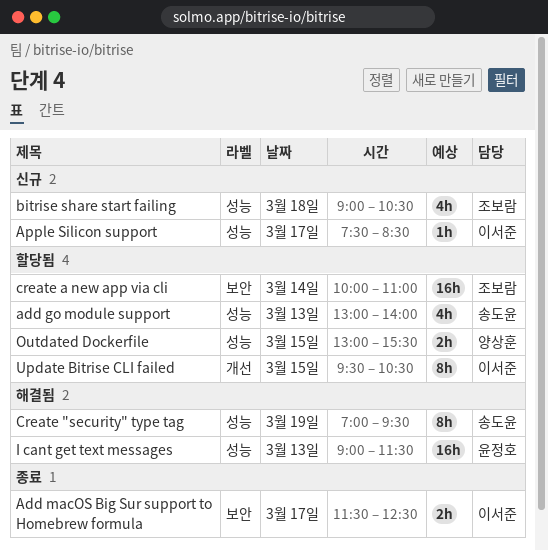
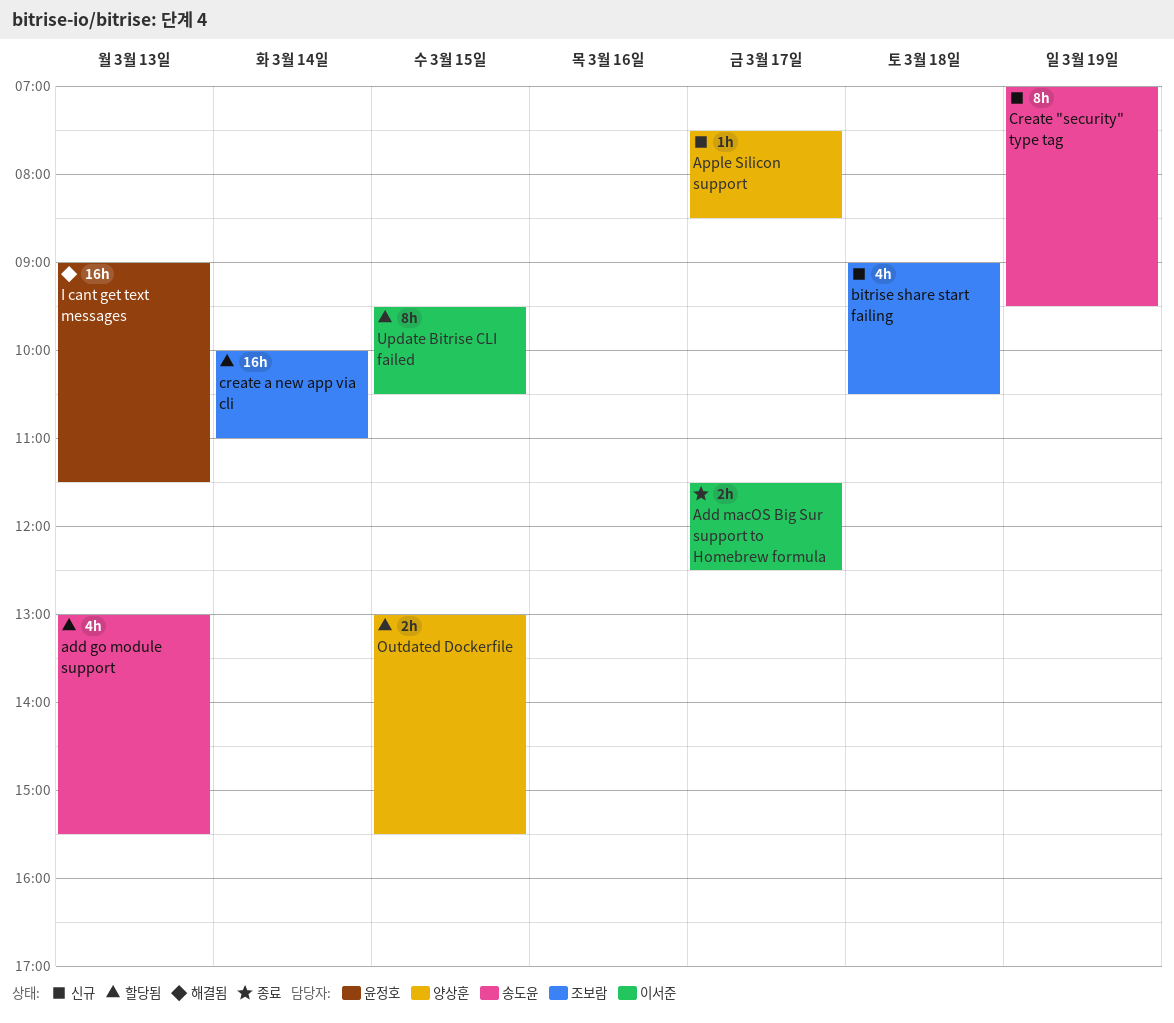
add go module support, ends: 14:00 -> 15:30
Apple Silicon support, owner: 이서준 -> 양상훈
Create "security" type tag, status: 해결됨 -> 신규

